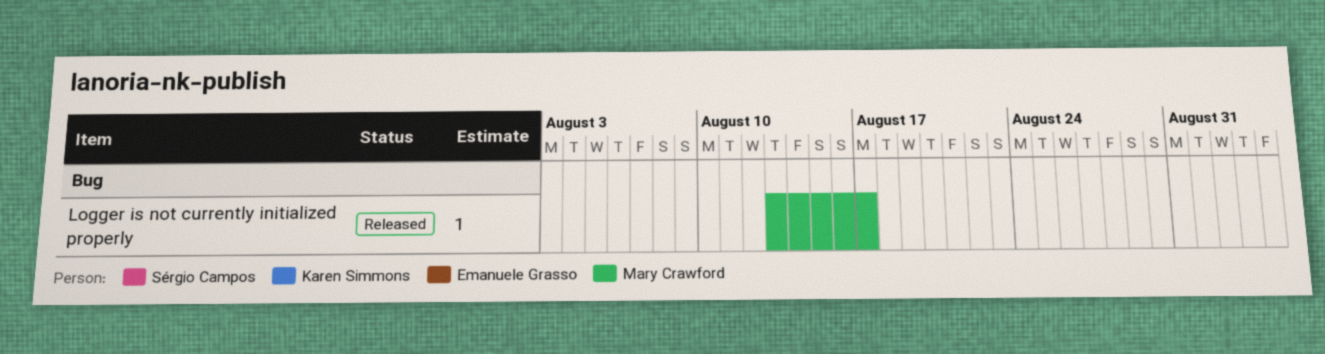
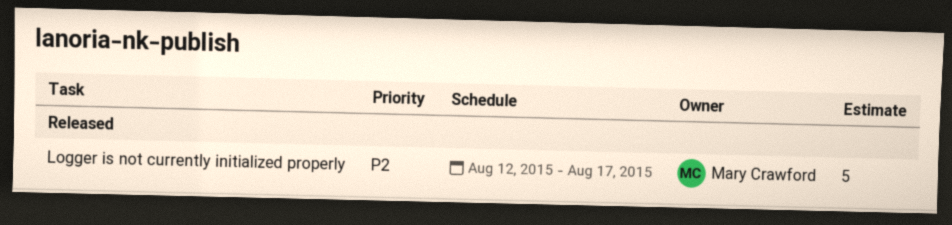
Logger is not currently initialized properly, estimate: 1 -> 5
Logger is not currently initialized properly, start: Aug 13 -> Aug 12

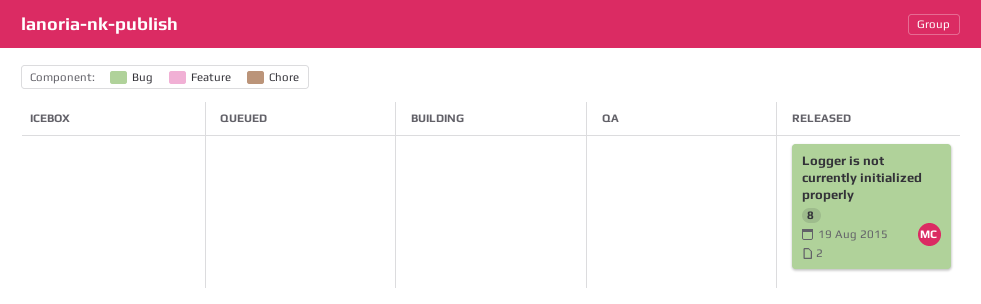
Logger is not currently initialized properly, estimate: 5 -> 8
Logger is not currently initialized properly, due: Aug 17 -> Aug 19

